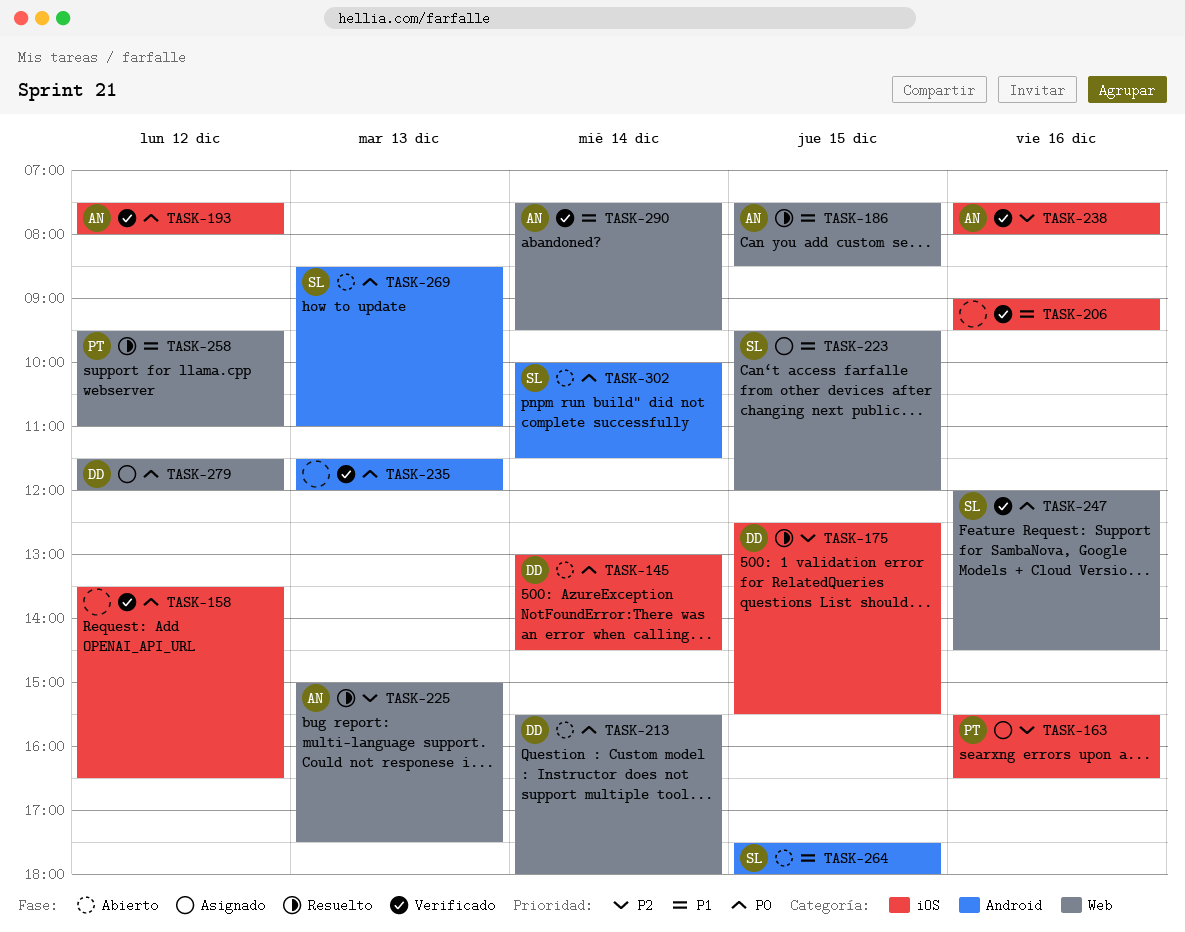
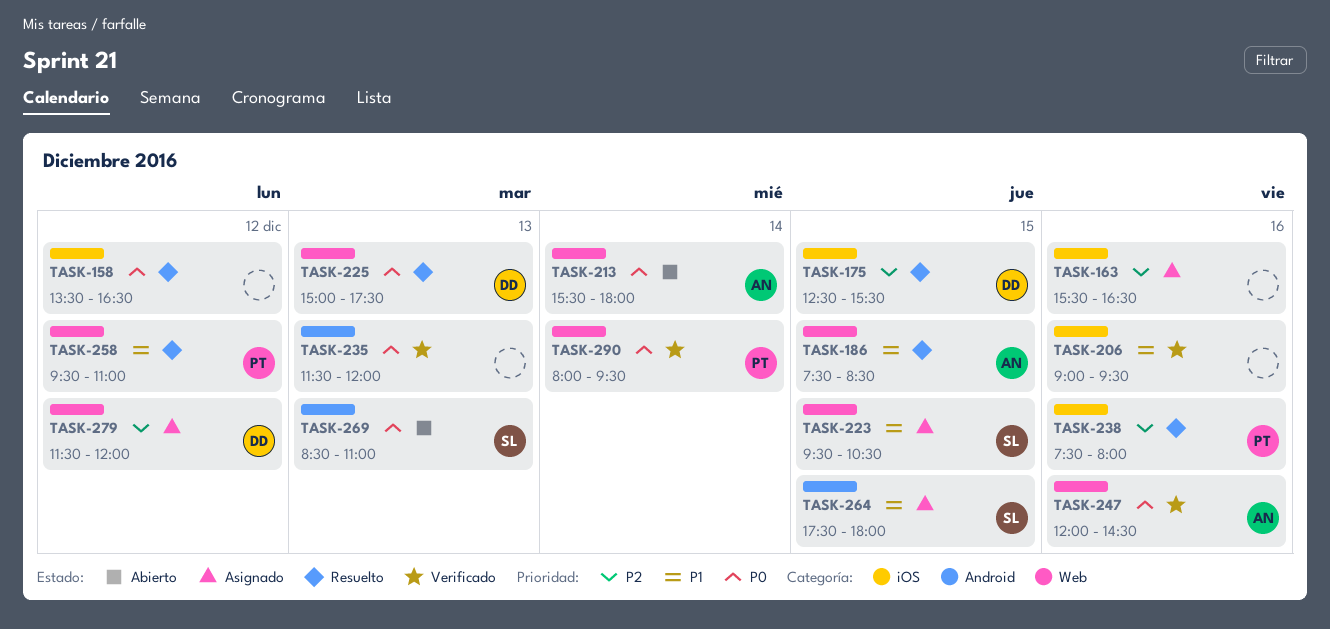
TASK-145: present -> none
TASK-158, status: Verificado -> Resuelto
TASK-163, owner: PT -> none
TASK-193: present -> none
TASK-213, owner: DD -> AN
TASK-223, ends: 12:00 -> 10:30
TASK-225, owner: AN -> DD
TASK-225, priority: P2 -> P0
TASK-238, status: Verificado -> Resuelto
TASK-238, owner: AN -> PT
TASK-247, owner: SL -> AN
TASK-264, status: Abierto -> Asignado
TASK-279, priority: P0 -> P2
TASK-290, owner: AN -> PT
TASK-290, priority: P1 -> P0
TASK-290, begins: 07:30 -> 08:00
TASK-302: present -> none

